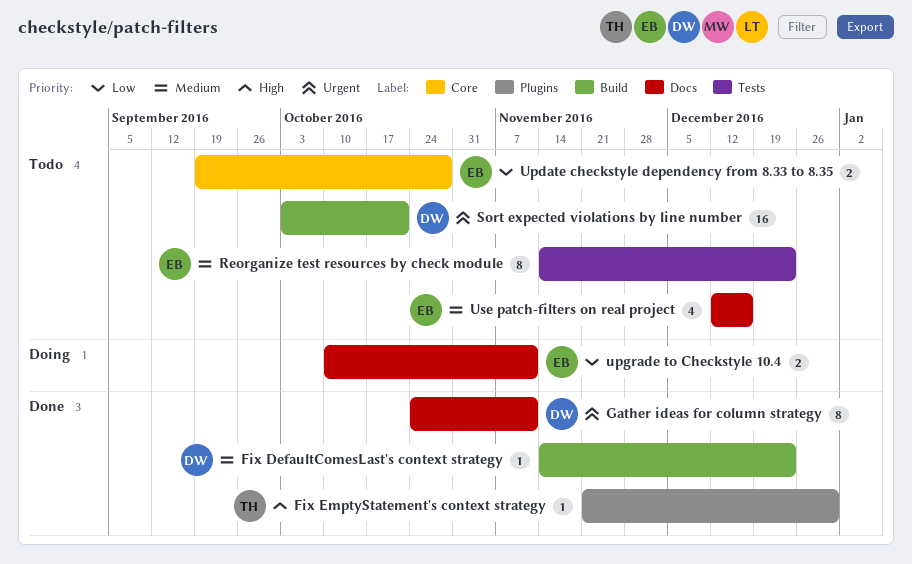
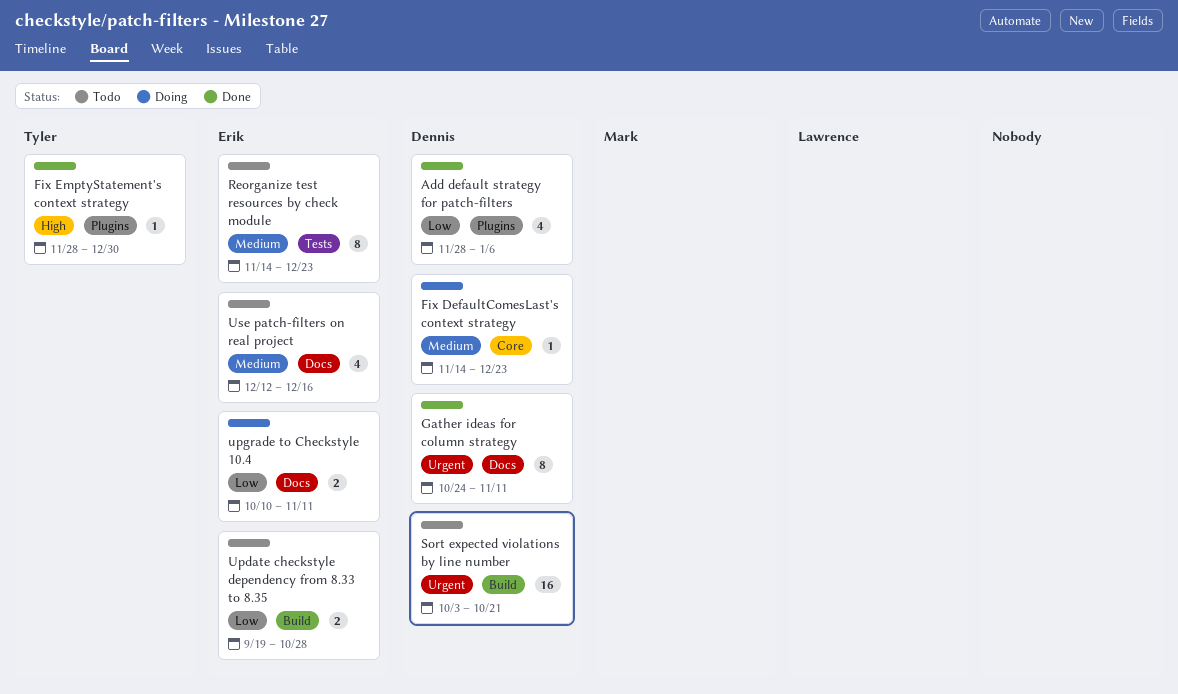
Add default strategy for patch-filters: none -> present
Fix DefaultComesLast's context strategy, status: Done -> Doing
Fix DefaultComesLast's context strategy, label: Build -> Core
Fix EmptyStatement's context strategy, start: Nov 21 -> Nov 28
Update checkstyle dependency from 8.33 to 8.35, label: Core -> Build

